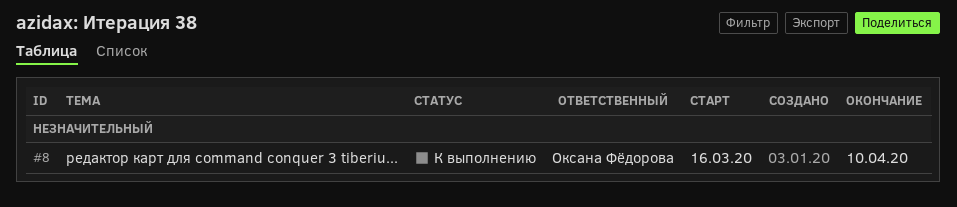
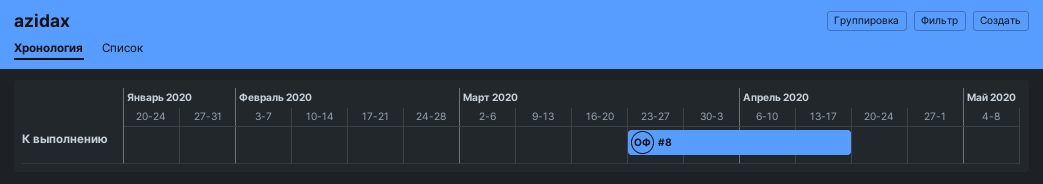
#8, start: Mar 16 -> Mar 23
#8, due: Apr 10 -> Apr 17

